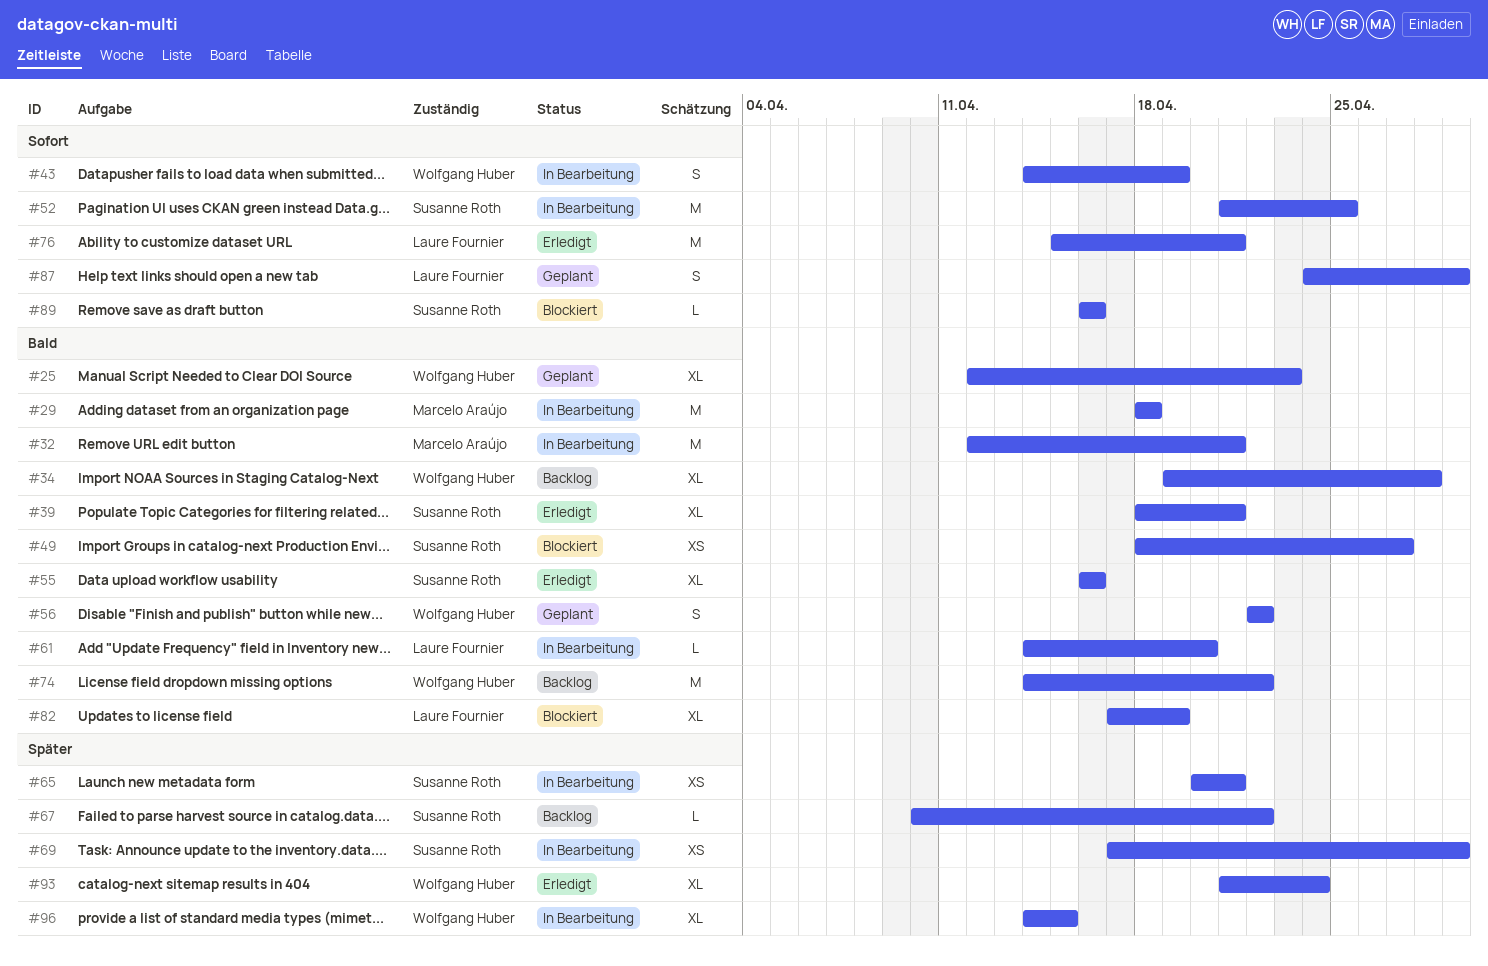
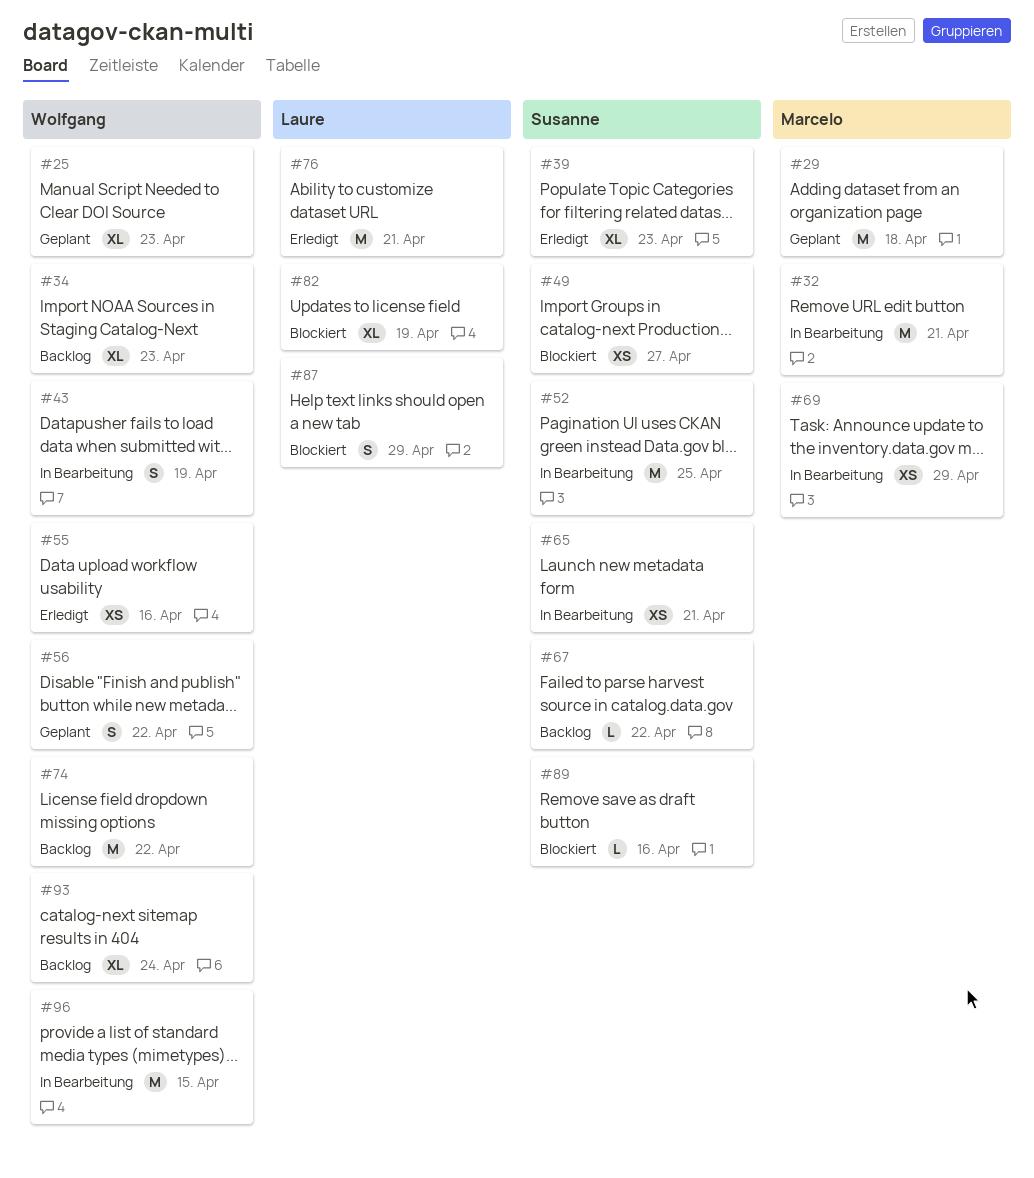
#29, status: In Bearbeitung -> Geplant
#34, due: Apr 28 -> Apr 23
#39, due: Apr 21 -> Apr 23
#55, owner: Susanne Roth -> Wolfgang Huber
#55, estimate: XL -> XS
#61: present -> none
#69, owner: Susanne Roth -> Marcelo Araújo
#87, status: Geplant -> Blockiert
#93, status: Erledigt -> Backlog
#96, estimate: XL -> M

